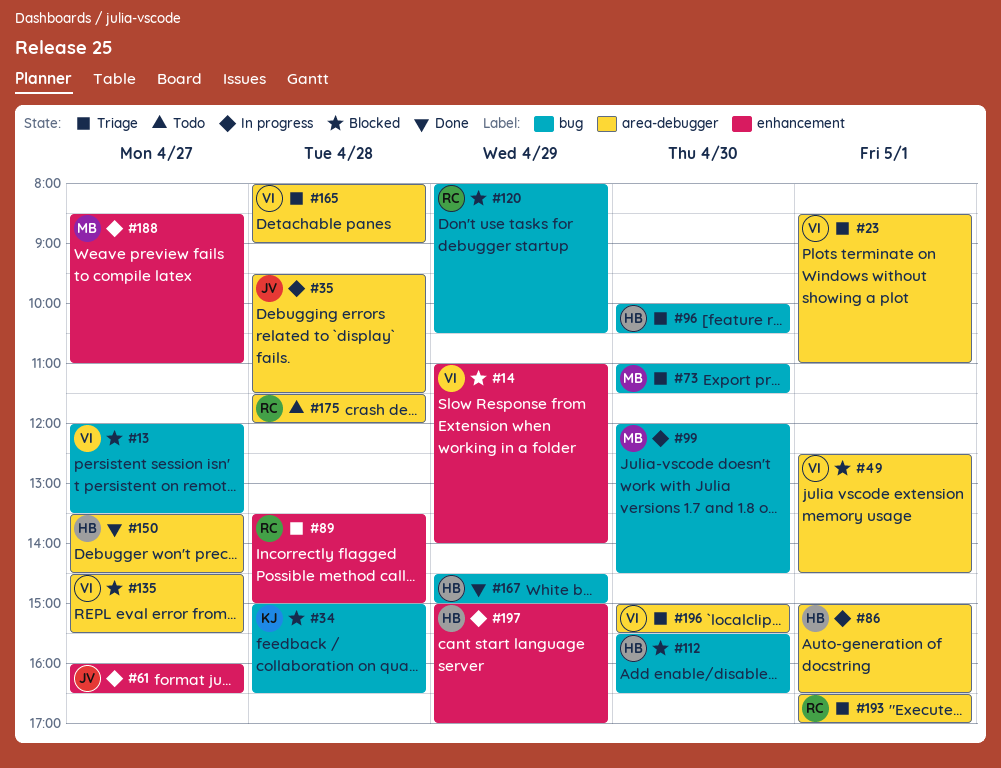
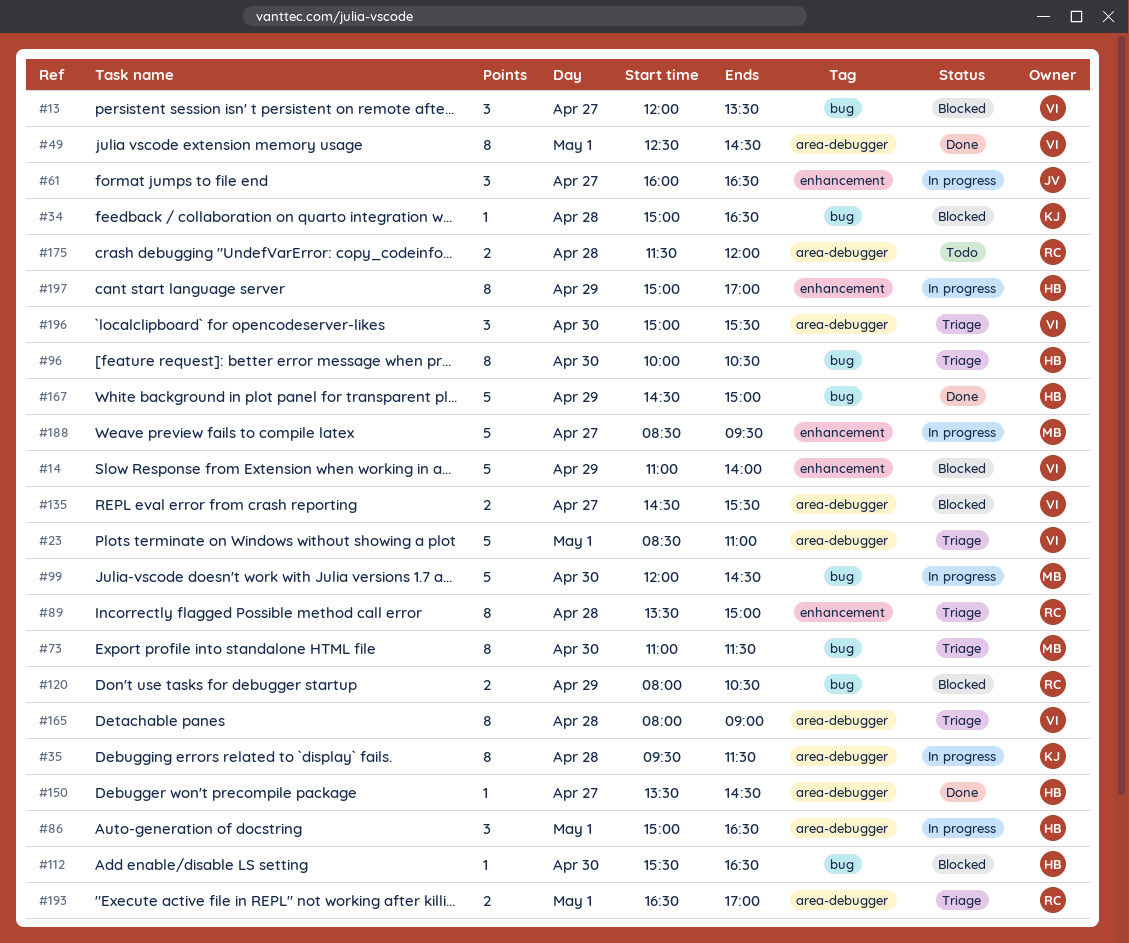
#35, owner: JV -> KJ
#49, status: Blocked -> Done
#188, ends: 11:00 -> 09:30

